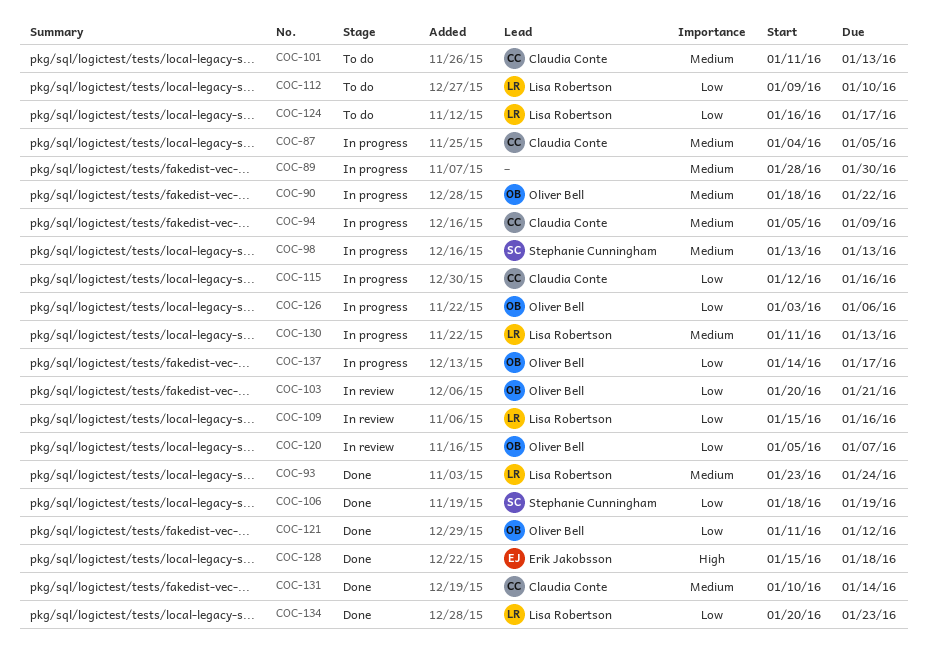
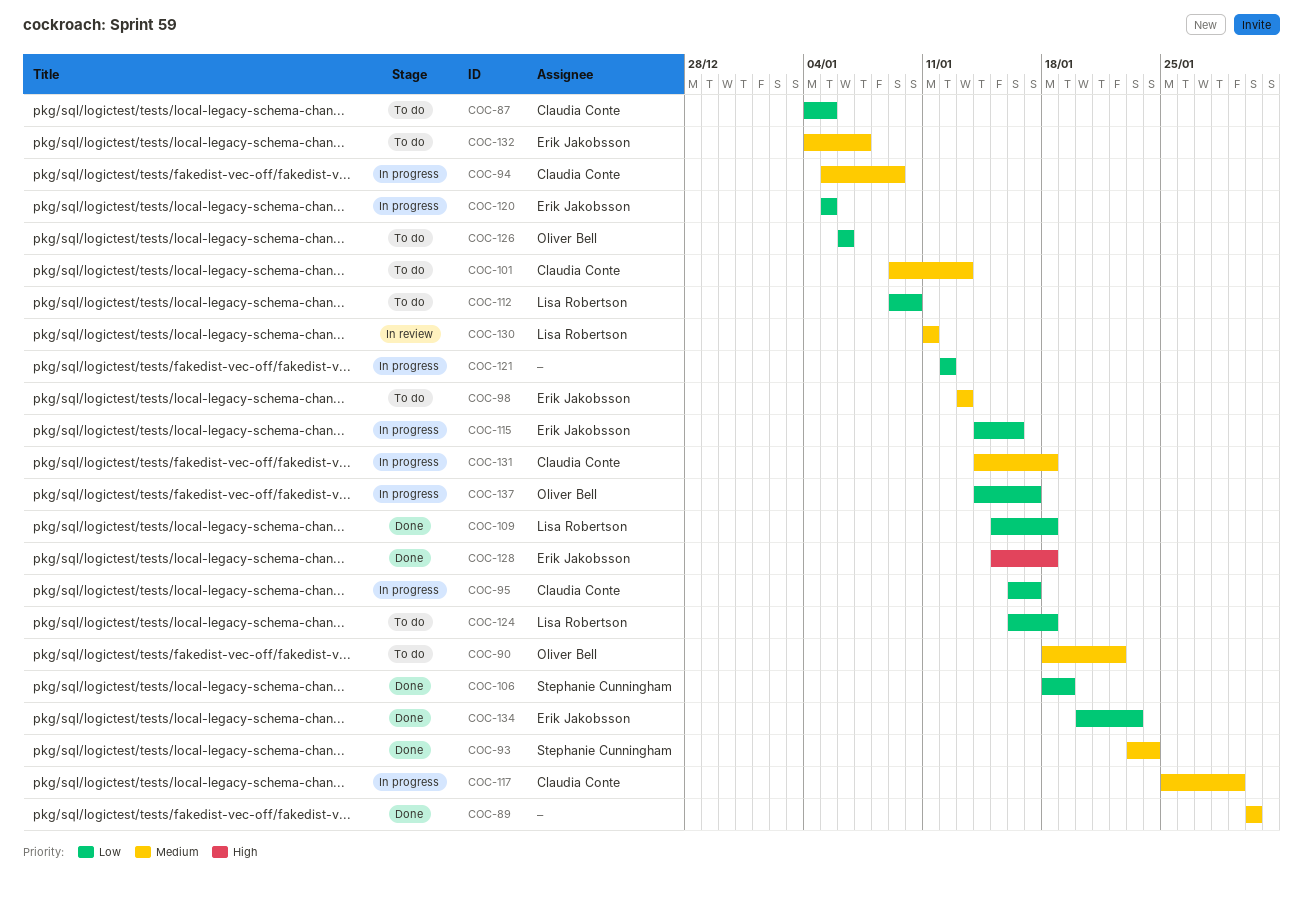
COC-87, status: In progress -> To do
COC-87, priority: Medium -> Low
COC-89, status: In progress -> Done
COC-89, start: Jan 28 -> Jan 30
COC-90, status: In progress -> To do
COC-93, owner: Lisa Robertson -> Stephanie Cunningham
COC-95: none -> present
COC-98, status: In progress -> To do
COC-98, owner: Stephanie Cunningham -> Erik Jakobsson
COC-101, start: Jan 11 -> Jan 9
COC-103: present -> none
COC-109, status: In review -> Done
COC-109, due: Jan 16 -> Jan 18
COC-115, owner: Claudia Conte -> Erik Jakobsson
COC-115, start: Jan 12 -> Jan 14
COC-117: none -> present
COC-120, status: In review -> In progress
COC-120, owner: Oliver Bell -> Erik Jakobsson
COC-120, due: Jan 7 -> Jan 5
COC-121, status: Done -> In progress
COC-121, owner: Oliver Bell -> none
COC-121, start: Jan 11 -> Jan 12
COC-124, due: Jan 17 -> Jan 18
COC-126, status: In progress -> To do
COC-126, start: Jan 3 -> Jan 6
COC-130, status: In progress -> In review
COC-130, due: Jan 13 -> Jan 11
COC-131, status: Done -> In progress
COC-131, start: Jan 10 -> Jan 14
COC-131, due: Jan 14 -> Jan 18
COC-132: none -> present
COC-134, owner: Lisa Robertson -> Erik Jakobsson

